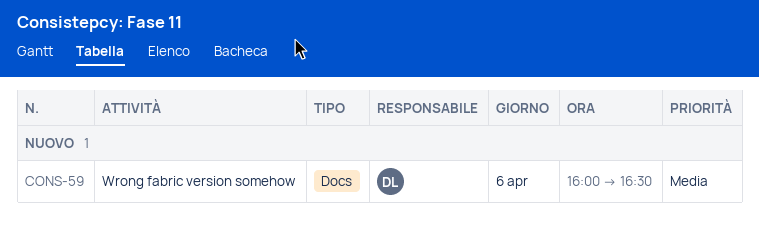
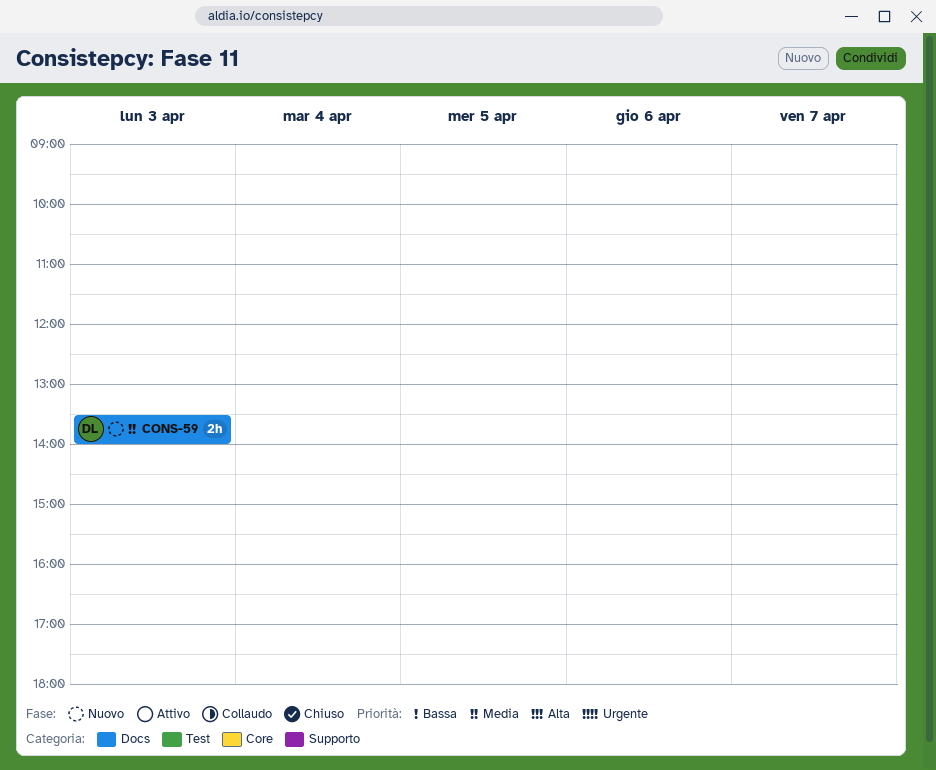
CONS-59, day: Apr 6 -> Apr 3
CONS-59, begins: 16:00 -> 13:30
CONS-59, ends: 16:30 -> 14:00

